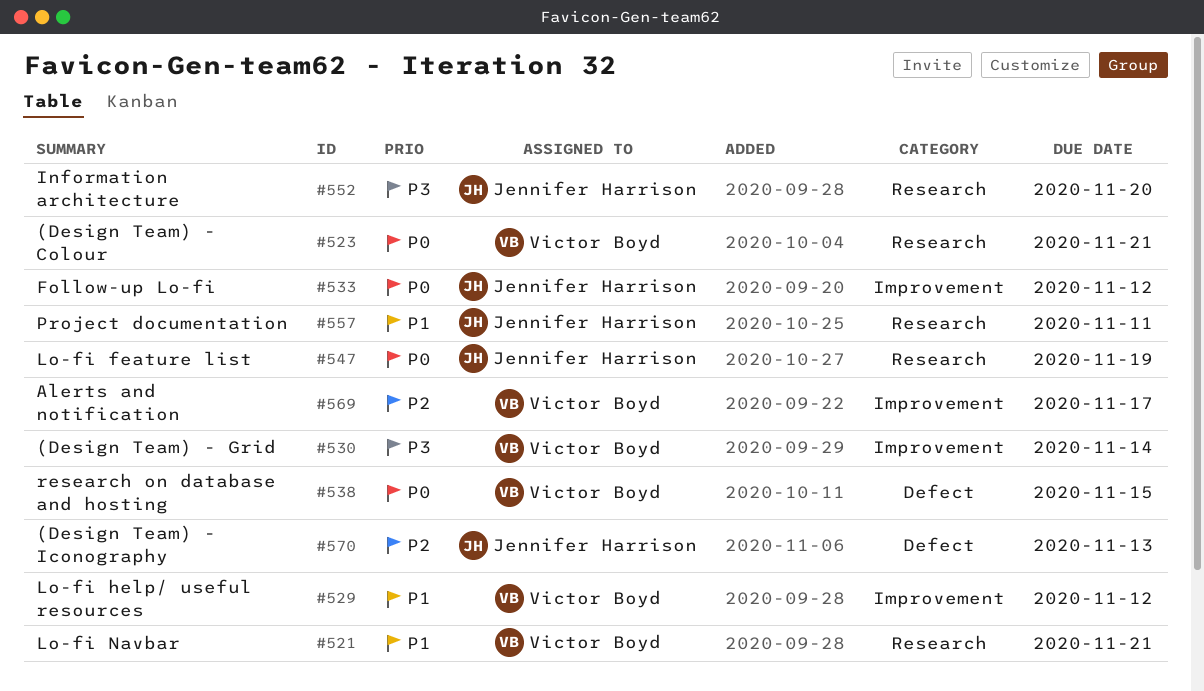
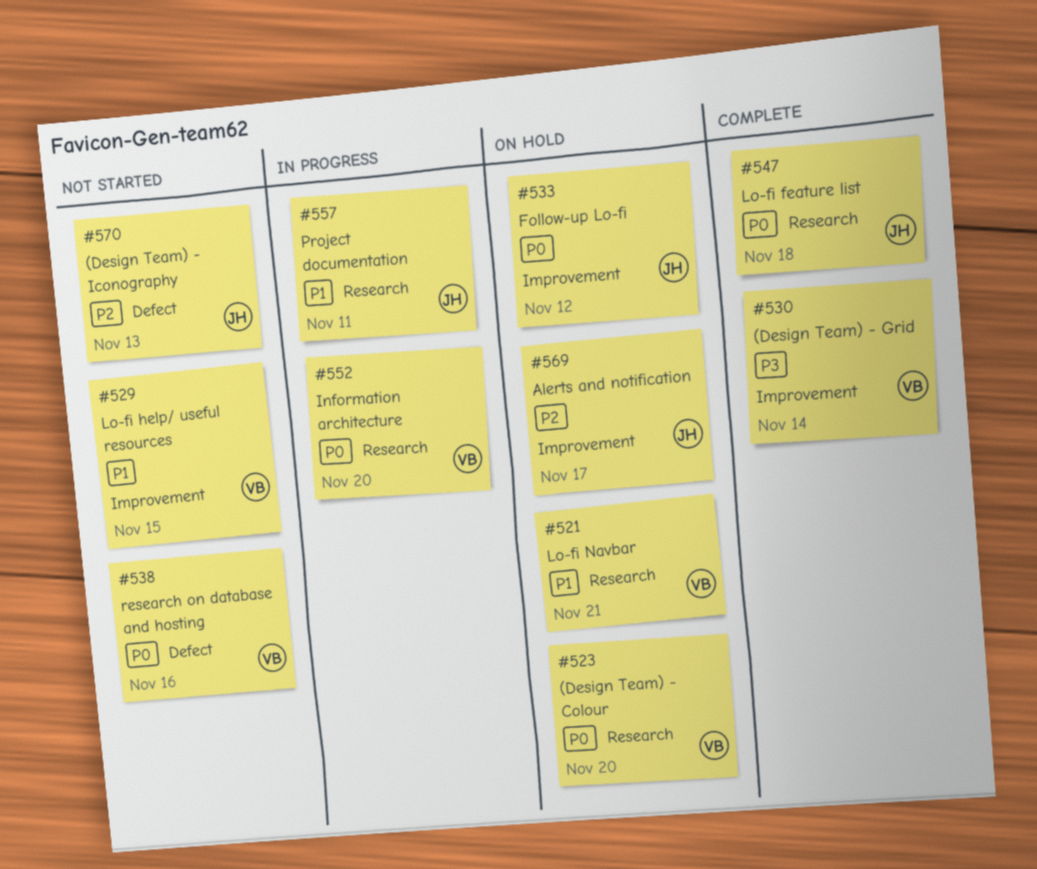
#523, due: Nov 21 -> Nov 20
#529, due: Nov 12 -> Nov 15
#538, due: Nov 15 -> Nov 16
#547, due: Nov 19 -> Nov 18
#552, owner: Jennifer Harrison -> Victor Boyd
#552, priority: P3 -> P0
#569, owner: Victor Boyd -> Jennifer Harrison

